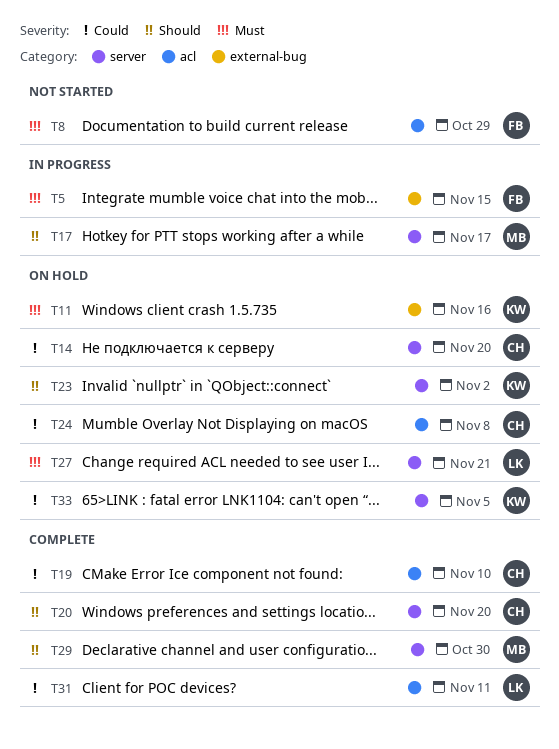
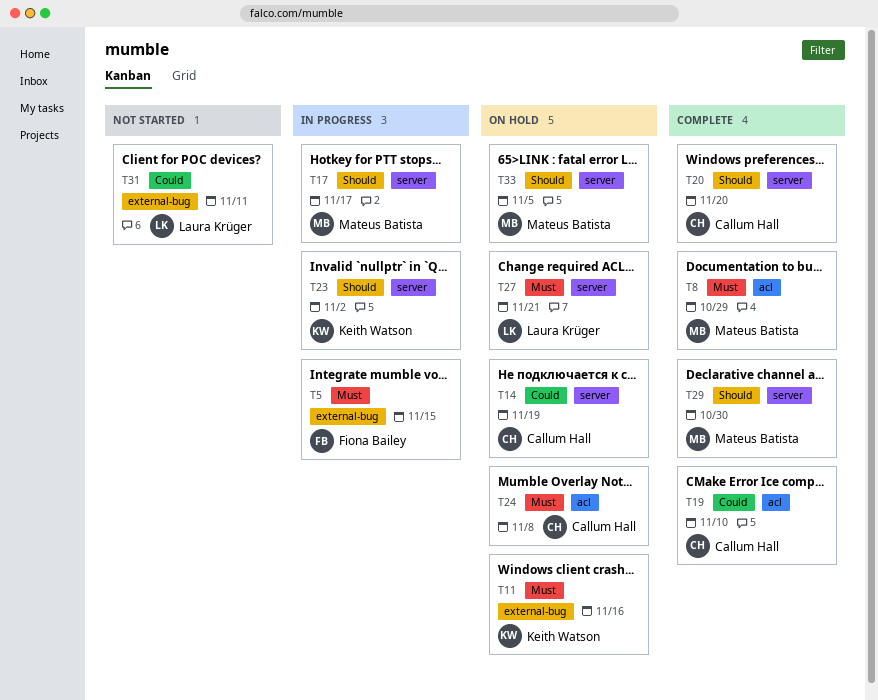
T8, status: Not started -> Complete
T8, owner: Fiona Bailey -> Mateus Batista
T14, due: Nov 20 -> Nov 19
T23, status: On hold -> In progress
T24, priority: Could -> Must
T31, status: Complete -> Not started
T31, label: acl -> external-bug
T33, owner: Keith Watson -> Mateus Batista
T33, priority: Could -> Should

